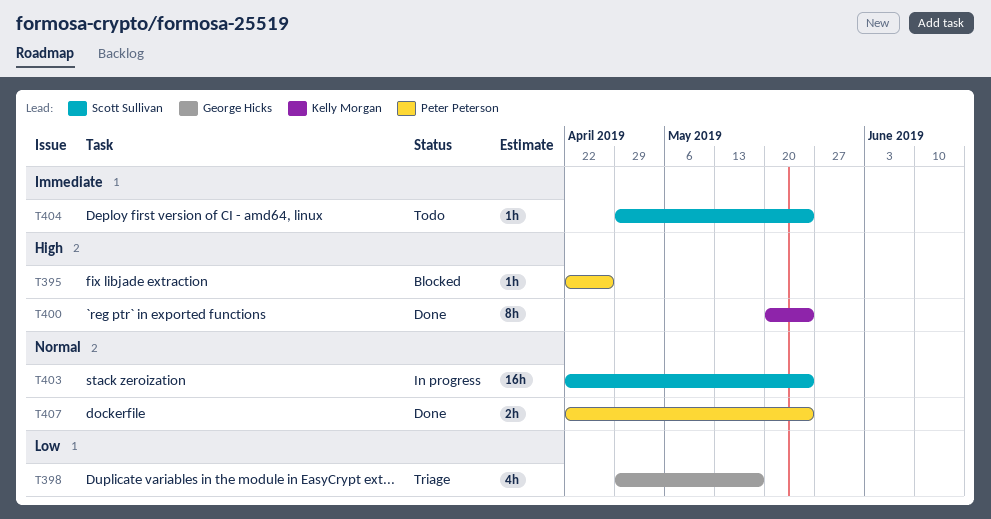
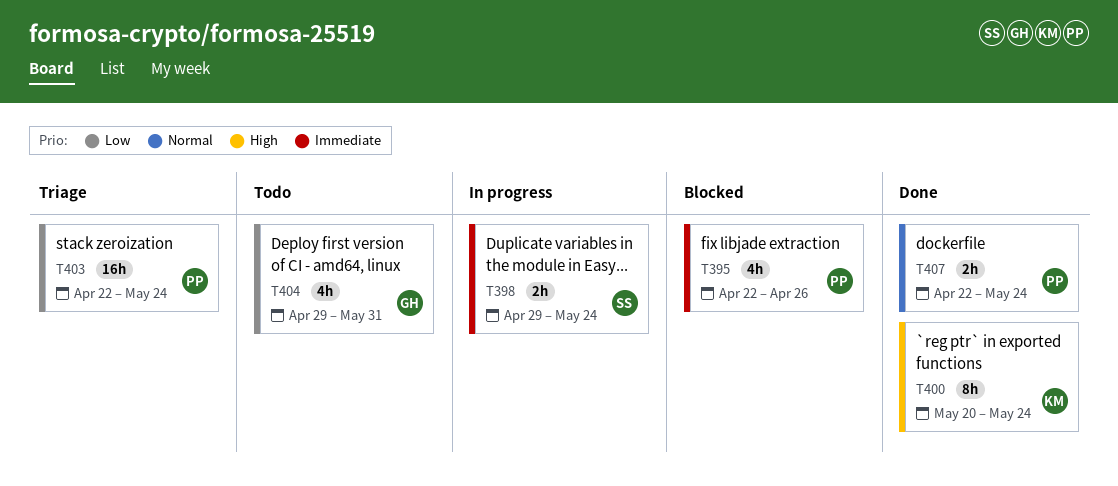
T395, priority: High -> Immediate
T395, estimate: 1h -> 4h
T398, status: Triage -> In progress
T398, owner: George Hicks -> Scott Sullivan
T398, priority: Low -> Immediate
T398, estimate: 4h -> 2h
T398, due: May 17 -> May 24
T403, status: In progress -> Triage
T403, owner: Scott Sullivan -> Peter Peterson
T403, priority: Normal -> Low
T404, owner: Scott Sullivan -> George Hicks
T404, priority: Immediate -> Low
T404, estimate: 1h -> 4h
T404, due: May 24 -> May 31

